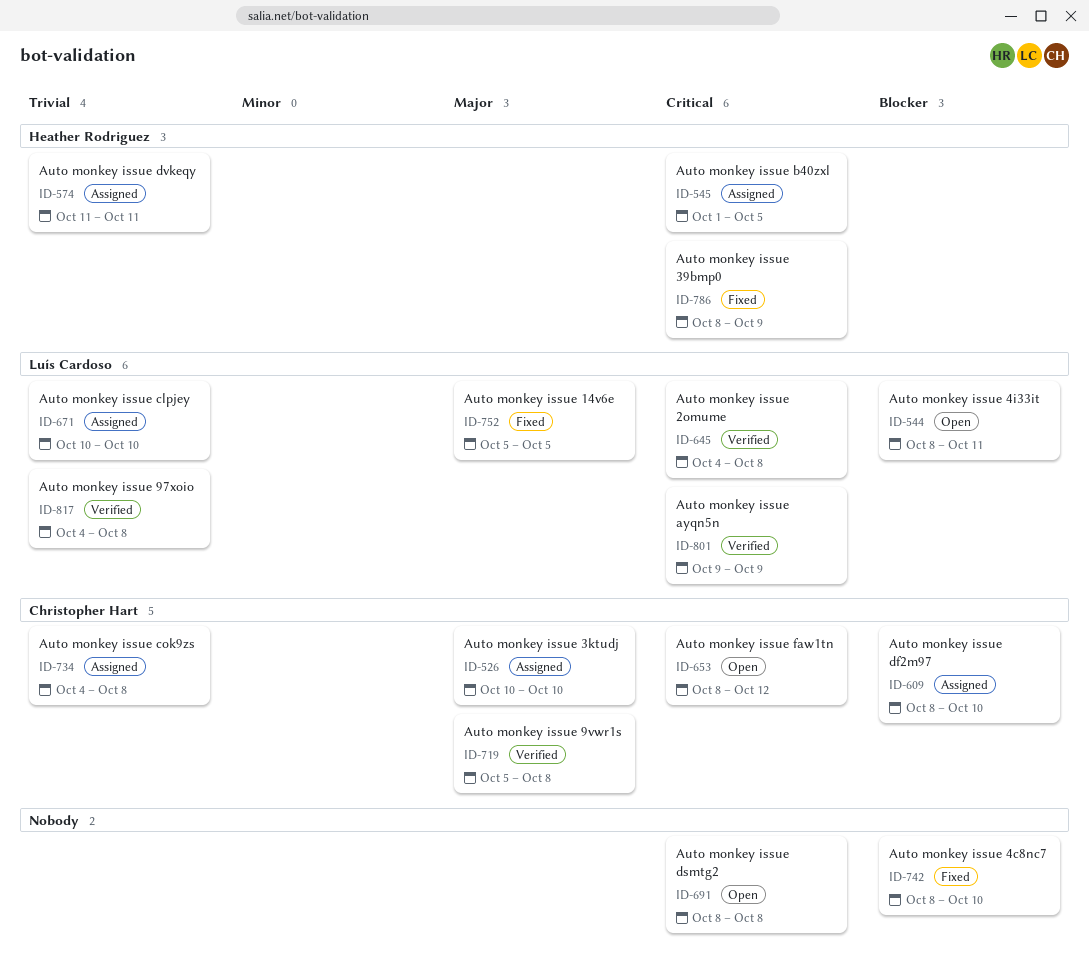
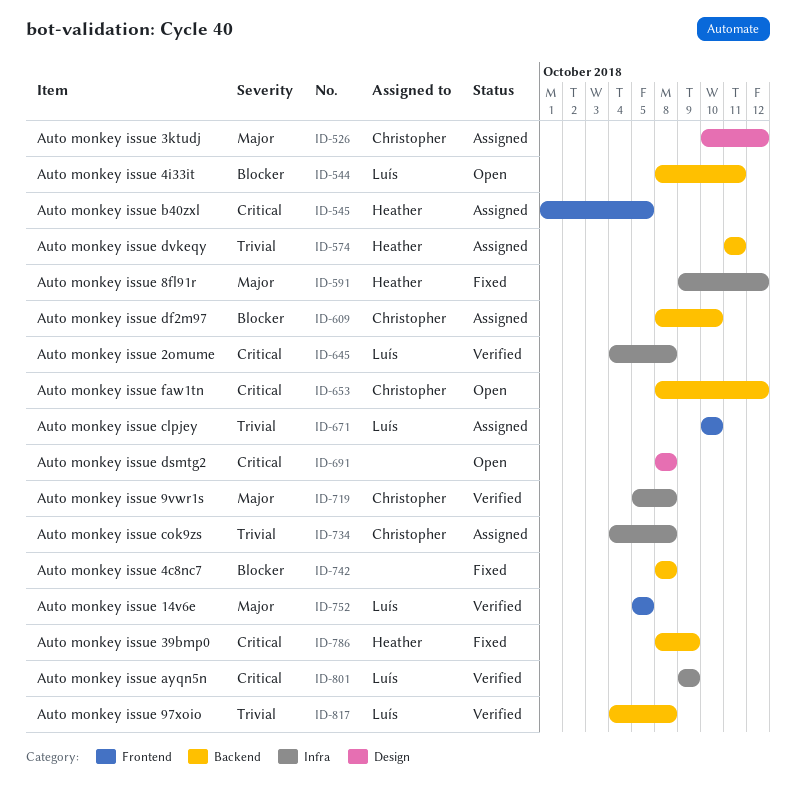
ID-526, due: Oct 10 -> Oct 12
ID-591: none -> present
ID-742, due: Oct 10 -> Oct 8
ID-752, status: Fixed -> Verified

